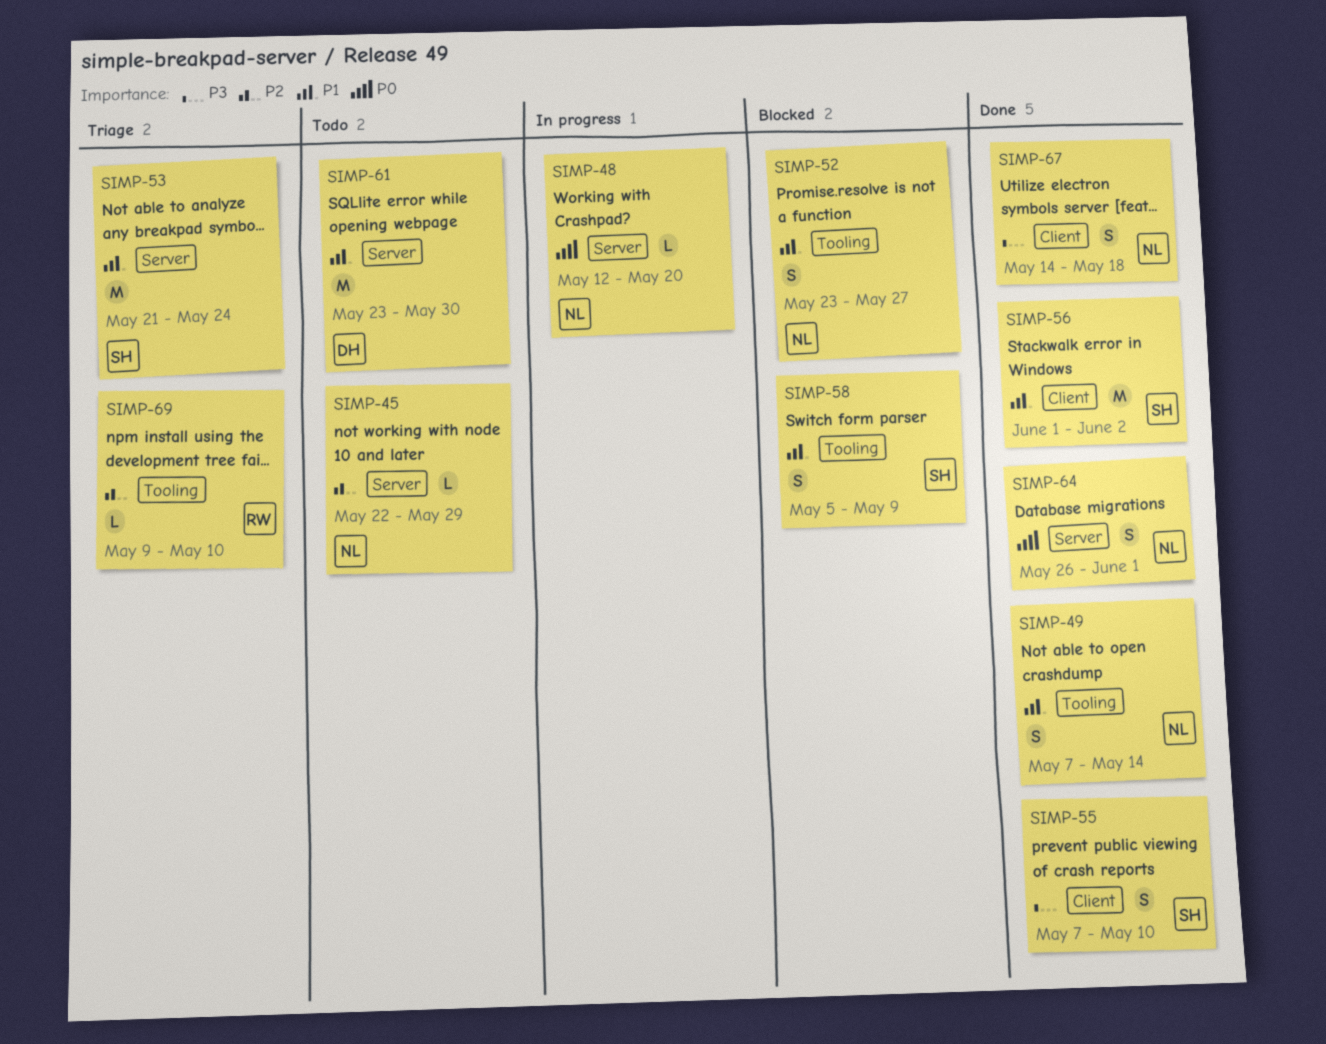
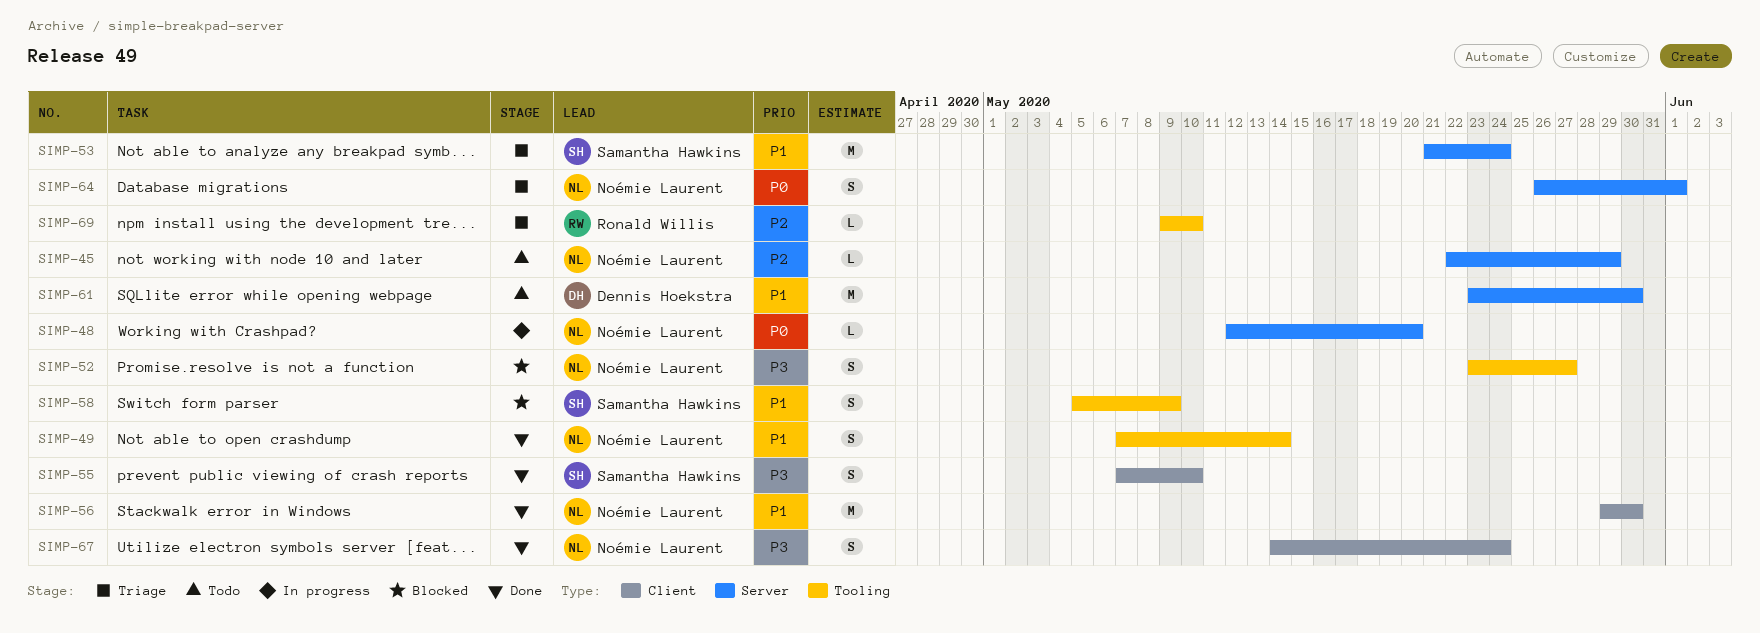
SIMP-52, priority: P1 -> P3
SIMP-56, owner: Samantha Hawkins -> Noémie Laurent
SIMP-56, start: Jun 1 -> May 29
SIMP-56, due: Jun 2 -> May 30
SIMP-64, status: Done -> Triage
SIMP-67, due: May 18 -> May 24

